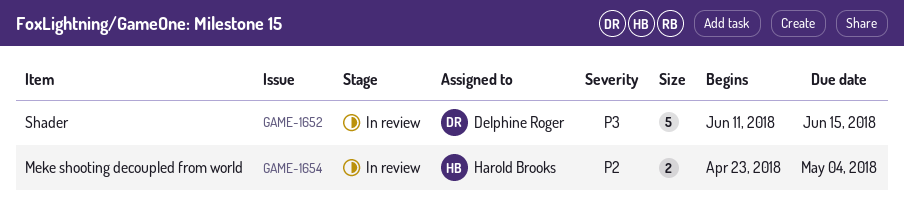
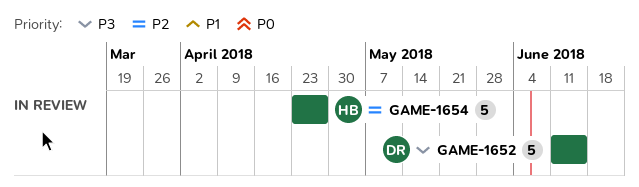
GAME-1654, estimate: 2 -> 5
GAME-1654, due: May 4 -> Apr 27

